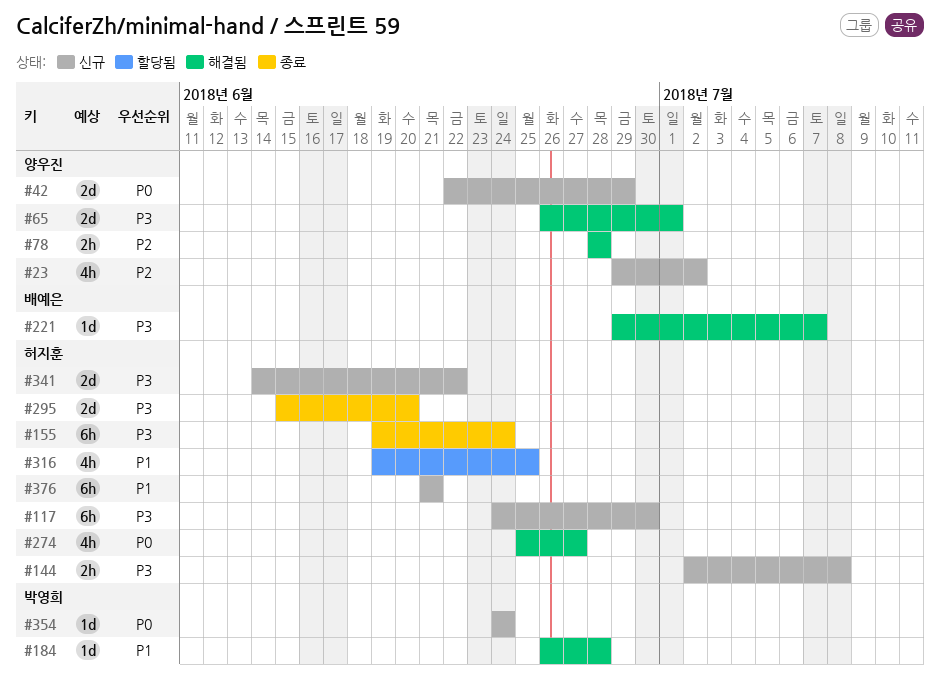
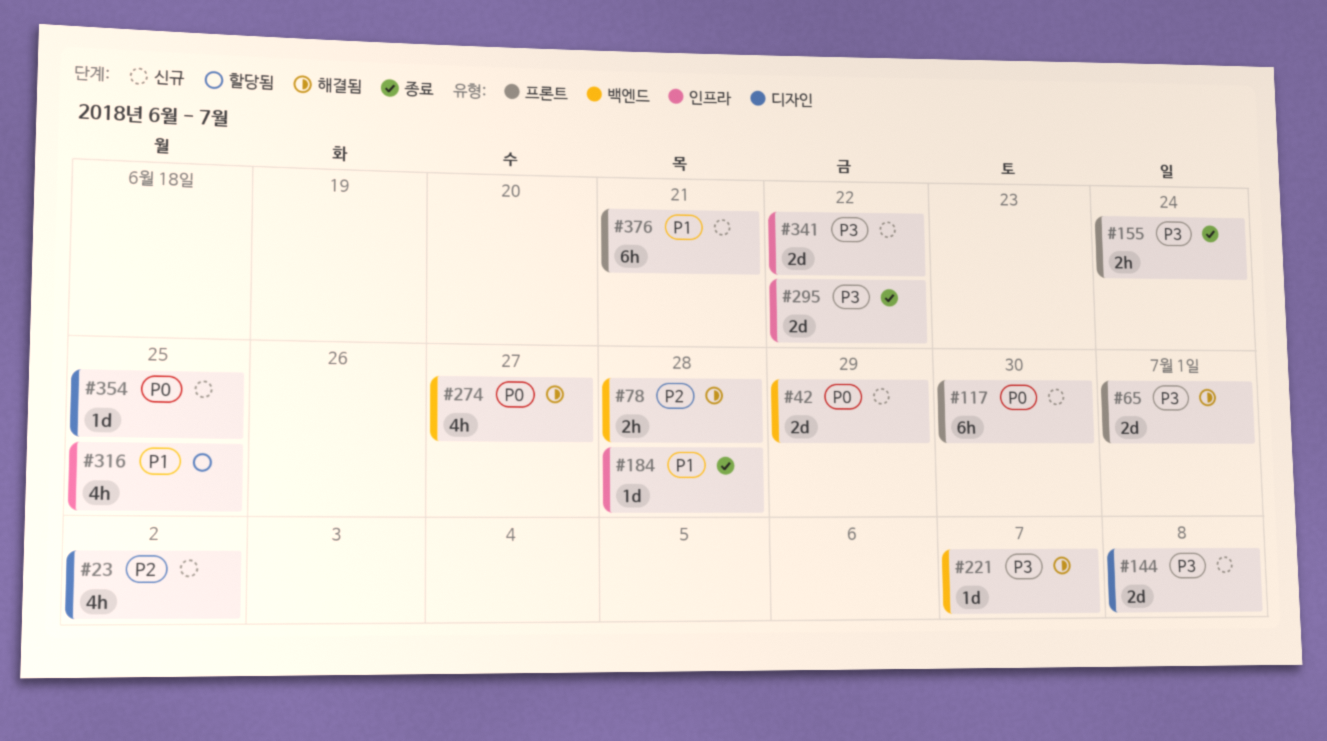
#117, priority: P3 -> P0
#144, estimate: 2h -> 2d
#155, estimate: 6h -> 2h
#184, status: 해결됨 -> 종료
#295, due: Jun 20 -> Jun 22
#354, due: Jun 24 -> Jun 25

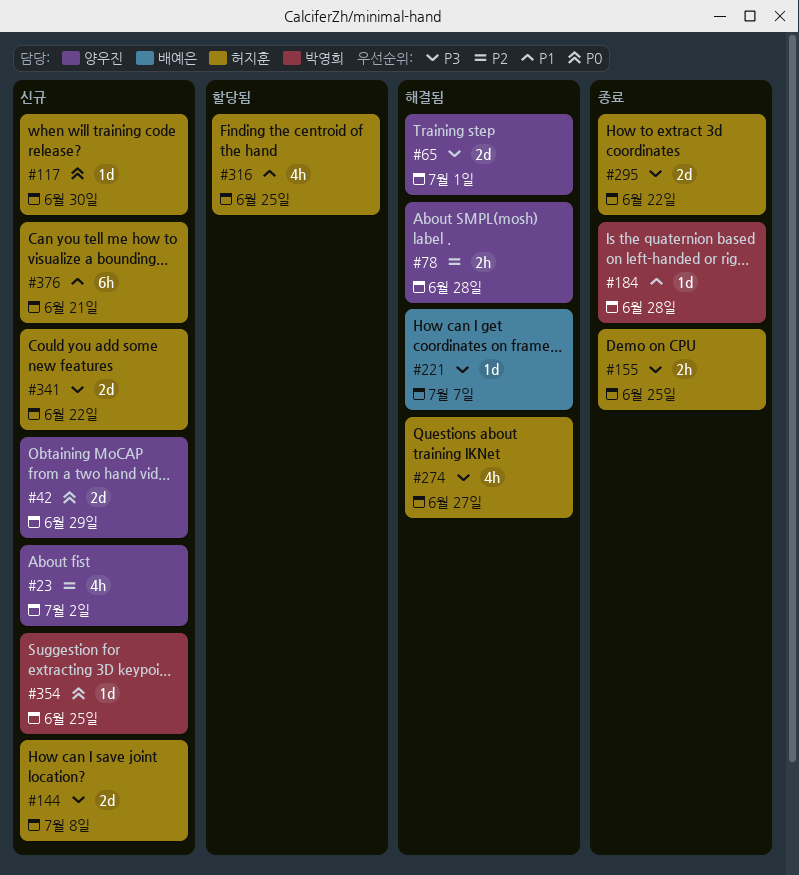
#117, estimate: 6h -> 1d
#155, due: Jun 24 -> Jun 25
#274, priority: P0 -> P3

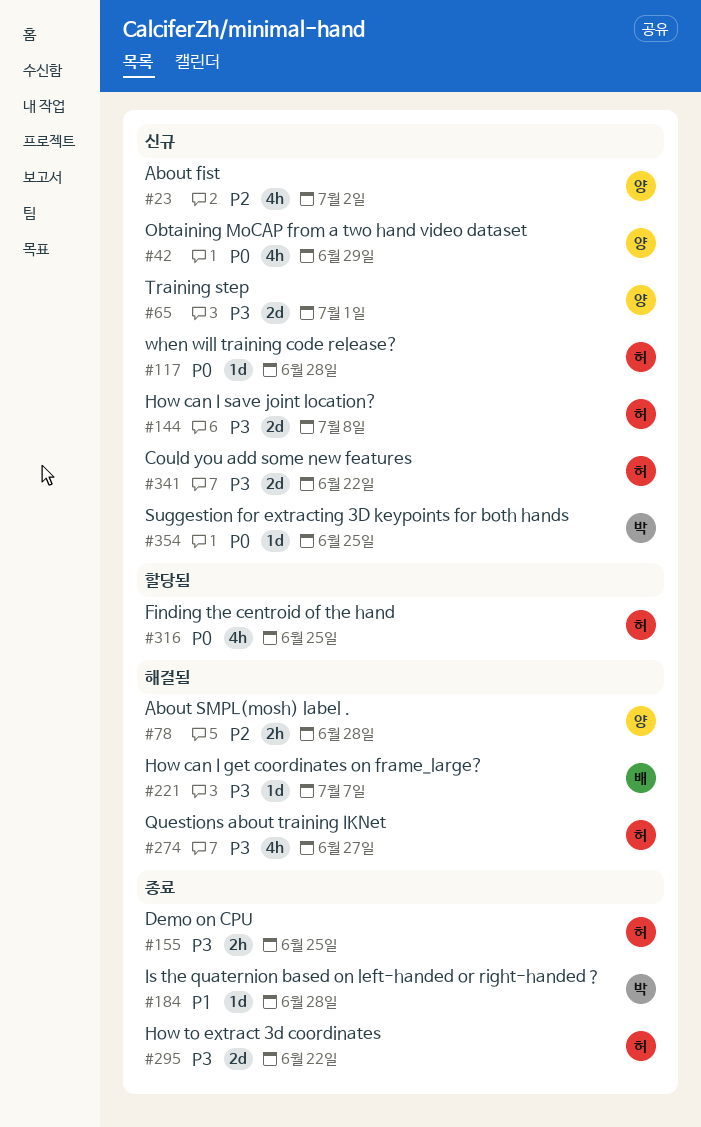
#42, estimate: 2d -> 4h
#65, status: 해결됨 -> 신규
#117, due: Jun 30 -> Jun 28
#316, priority: P1 -> P0
#376: present -> none

